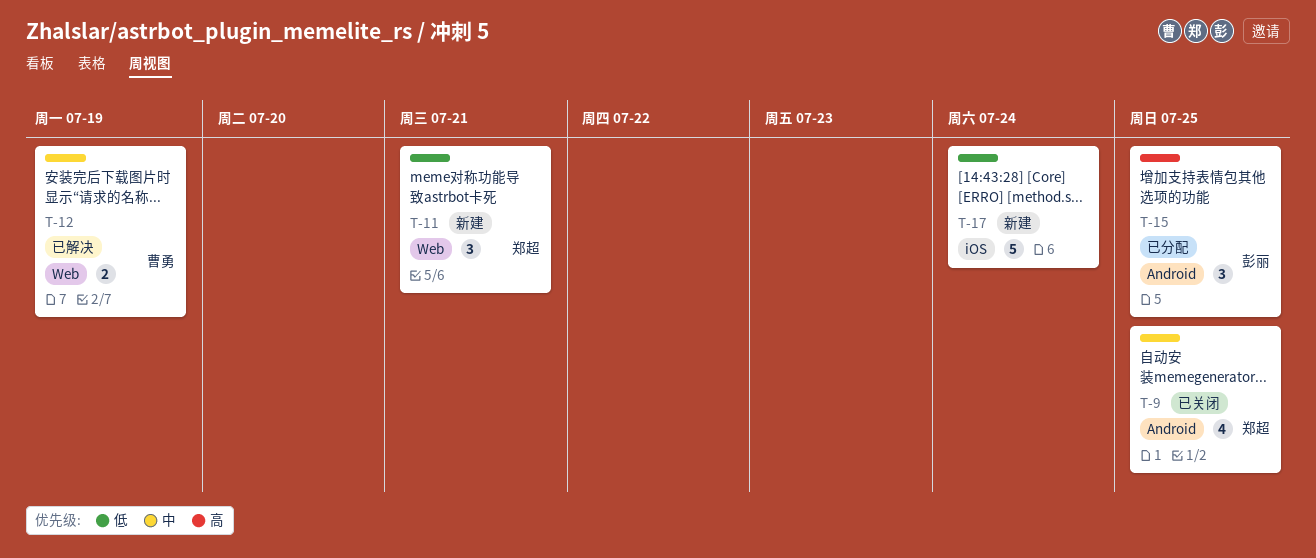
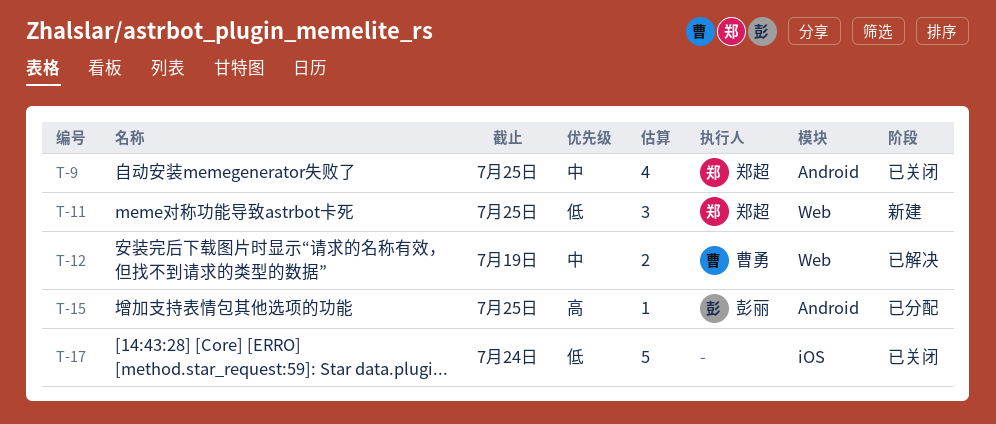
T-11, due: Jul 21 -> Jul 25
T-15, estimate: 3 -> 1
T-17, status: 新建 -> 已关闭

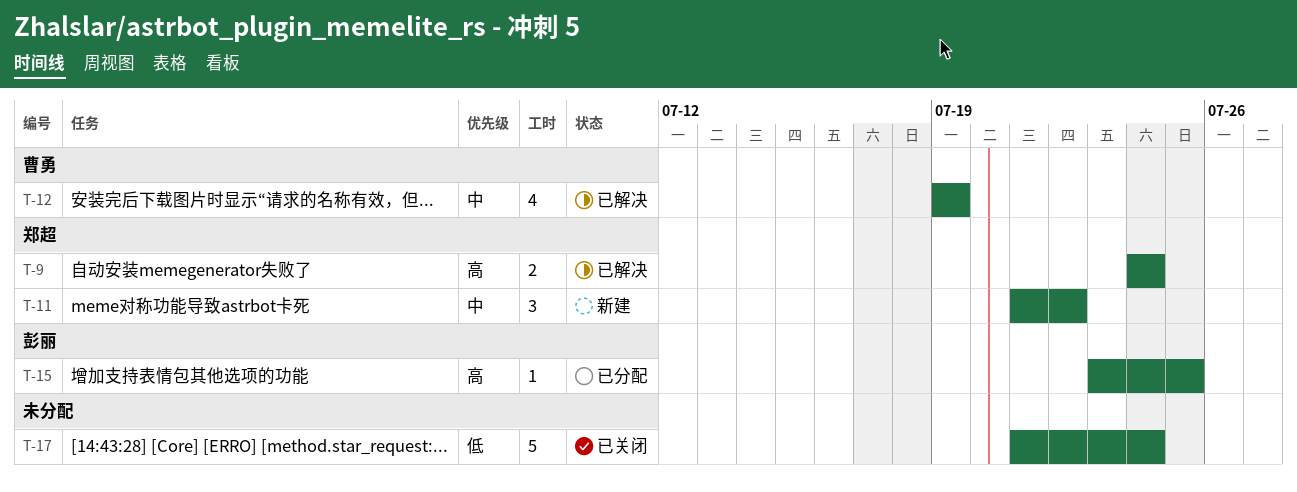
T-9, status: 已关闭 -> 已解决
T-9, priority: 中 -> 高
T-9, estimate: 4 -> 2
T-9, due: Jul 25 -> Jul 24
T-11, priority: 低 -> 中
T-11, due: Jul 25 -> Jul 22
T-12, estimate: 2 -> 4

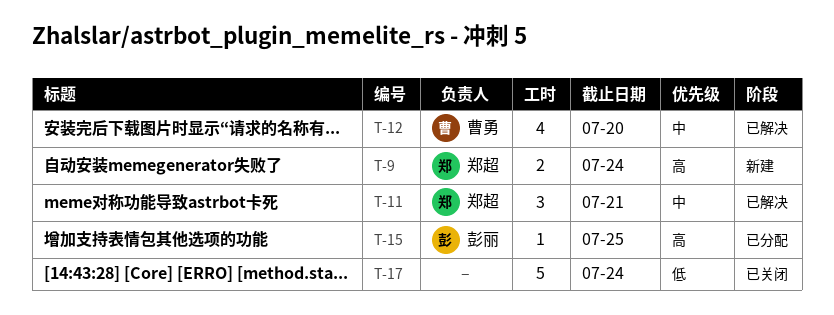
T-9, status: 已解决 -> 新建
T-11, status: 新建 -> 已解决
T-11, due: Jul 22 -> Jul 21
T-12, due: Jul 19 -> Jul 20

